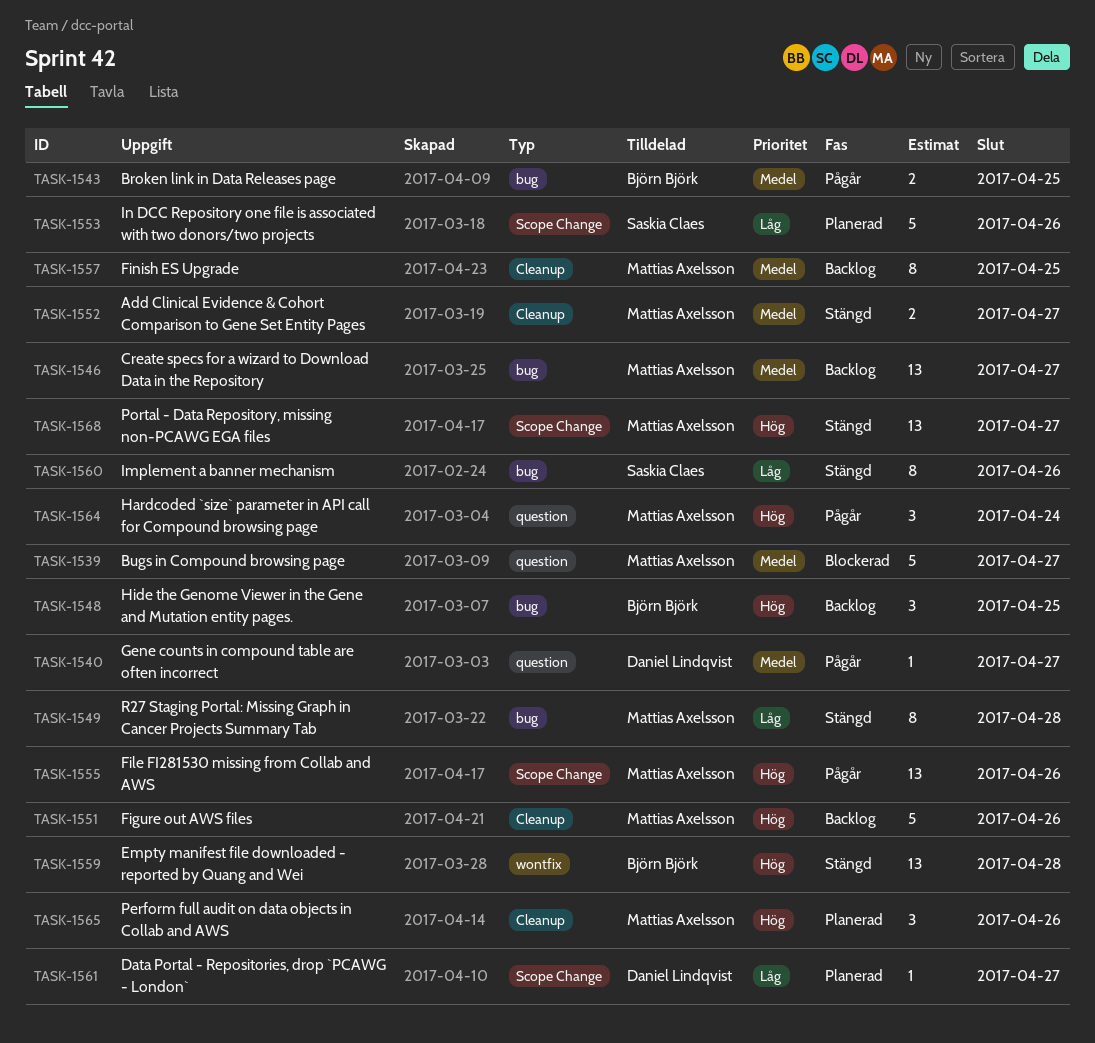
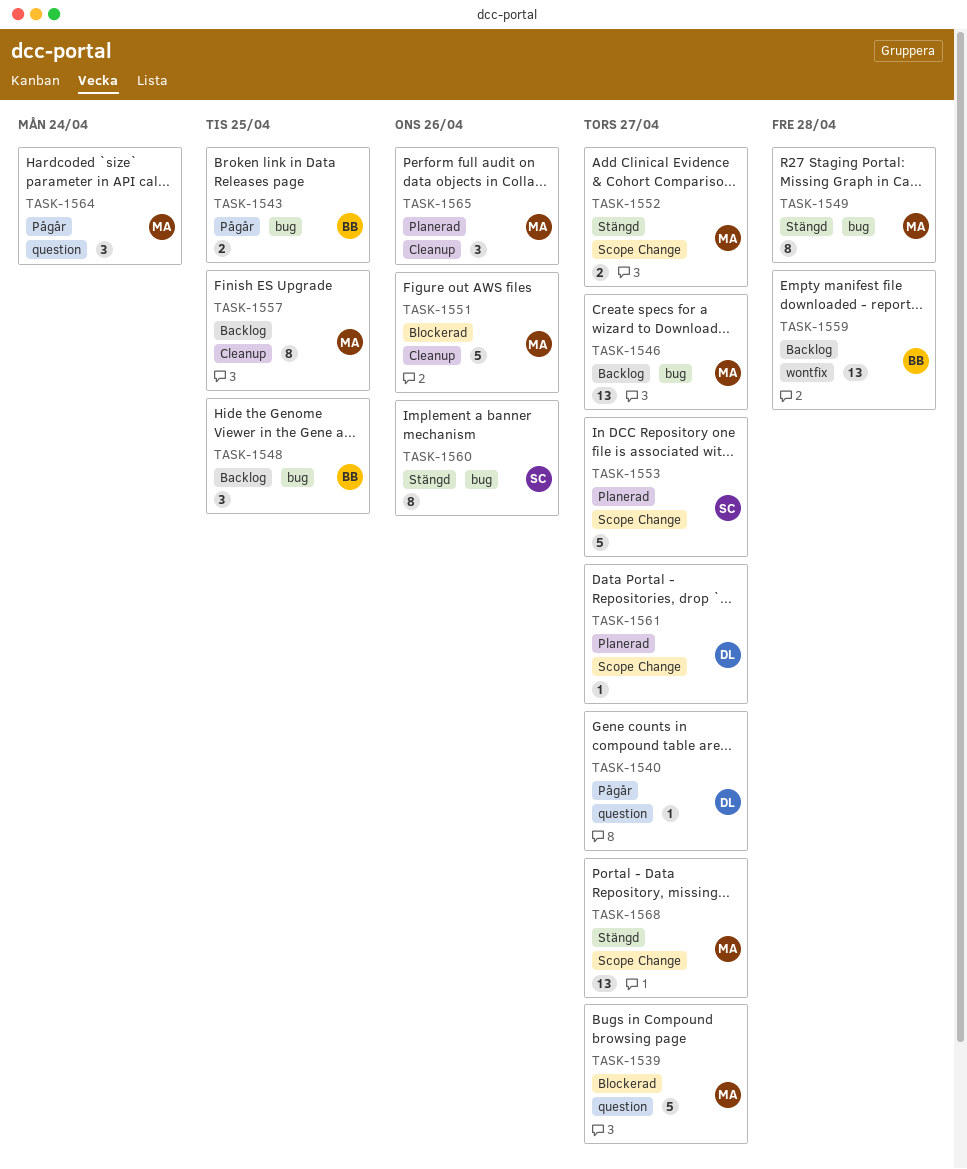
TASK-1551, status: Backlog -> Blockerad
TASK-1552, label: Cleanup -> Scope Change
TASK-1553, due: Apr 26 -> Apr 27
TASK-1555: present -> none
TASK-1559, status: Stängd -> Backlog

